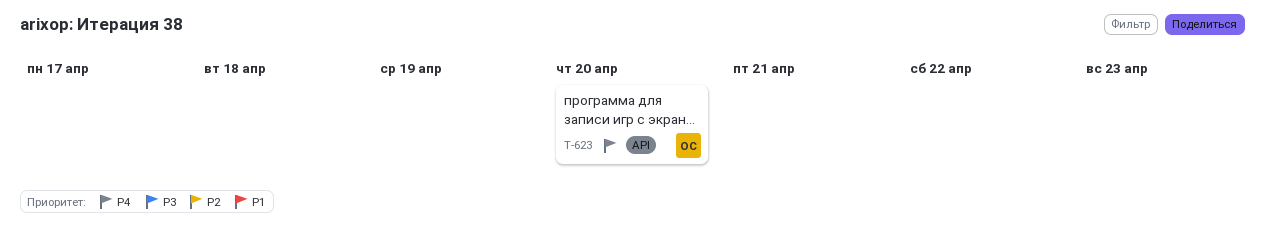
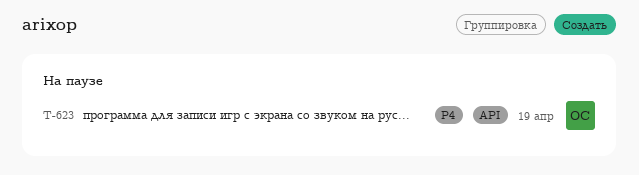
T-623, due: Apr 20 -> Apr 19

